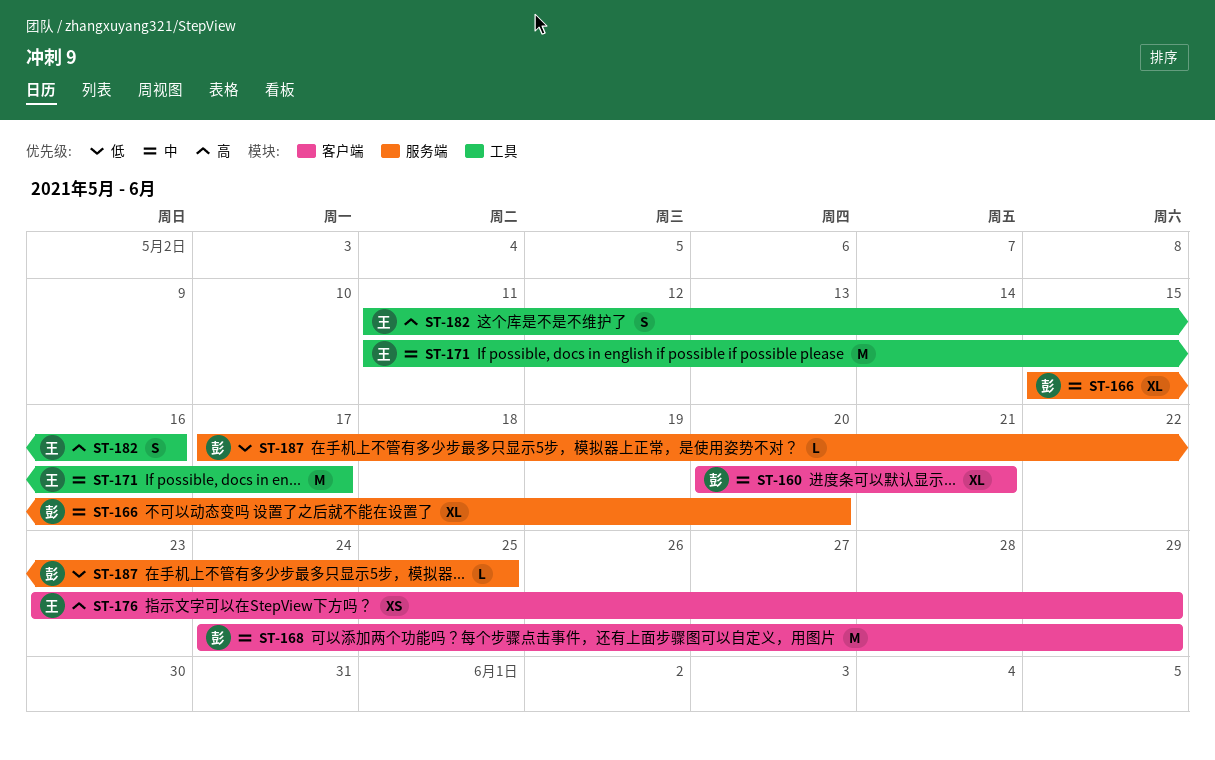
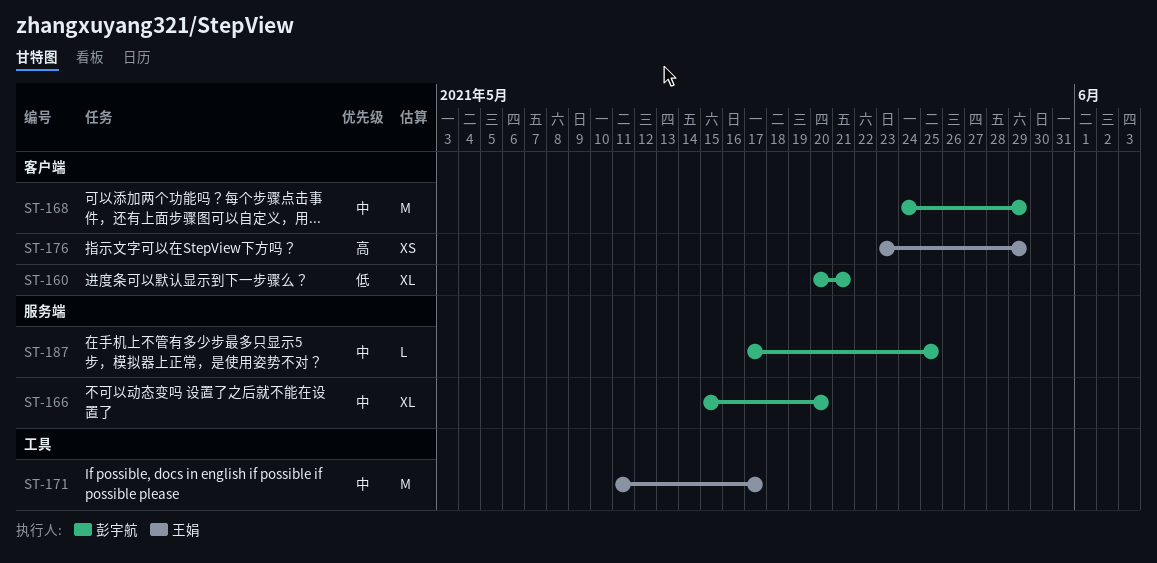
ST-160, priority: 中 -> 低
ST-182: present -> none
ST-187, priority: 低 -> 中

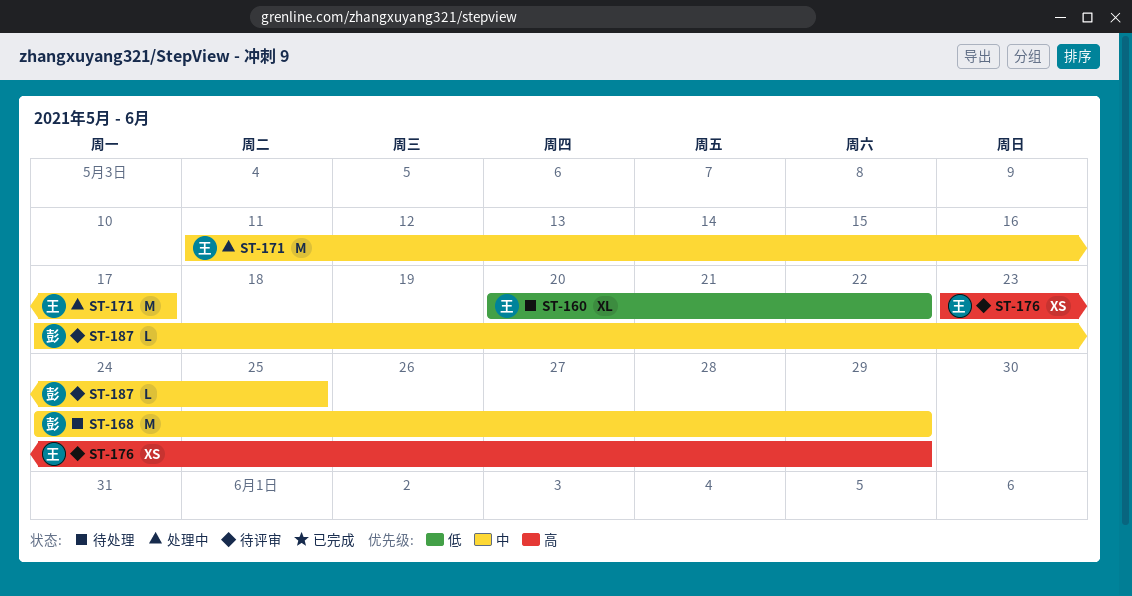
ST-160, owner: 彭宇航 -> 王娟
ST-160, due: May 21 -> May 22
ST-166: present -> none

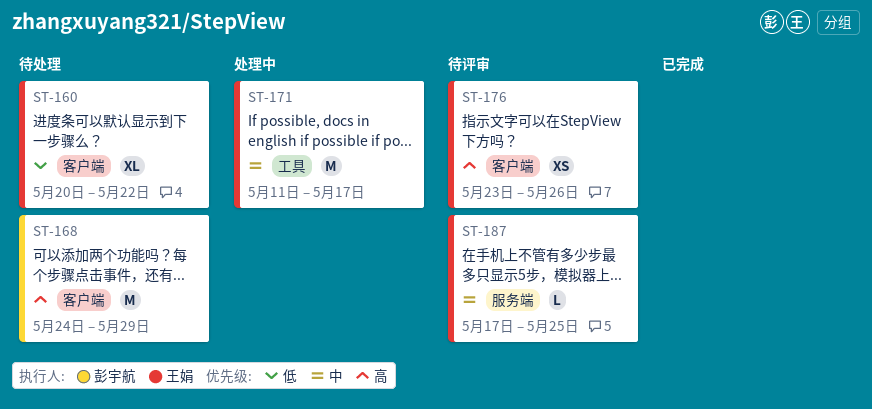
ST-168, priority: 中 -> 高
ST-176, due: May 29 -> May 26
ST-187, owner: 彭宇航 -> 王娟

